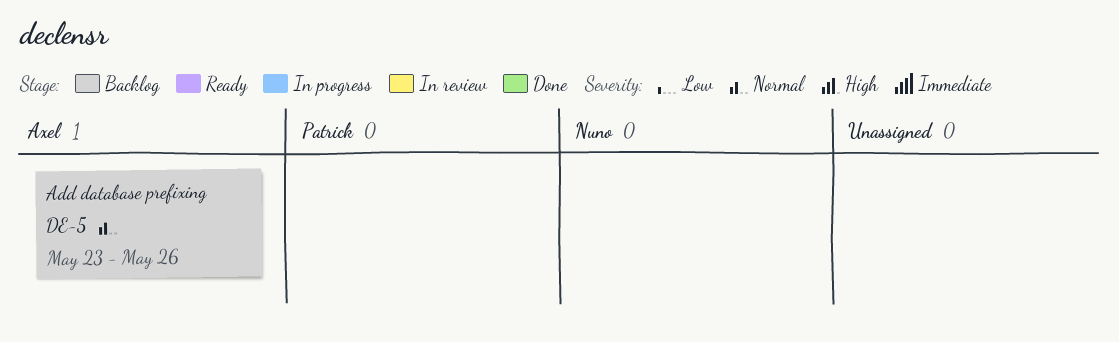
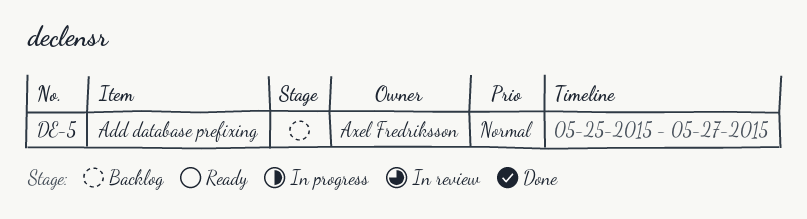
DE-5, start: May 23 -> May 25
DE-5, due: May 26 -> May 27

